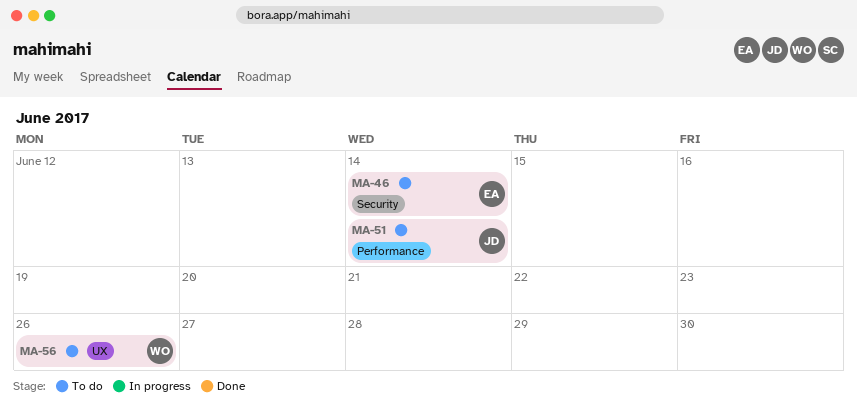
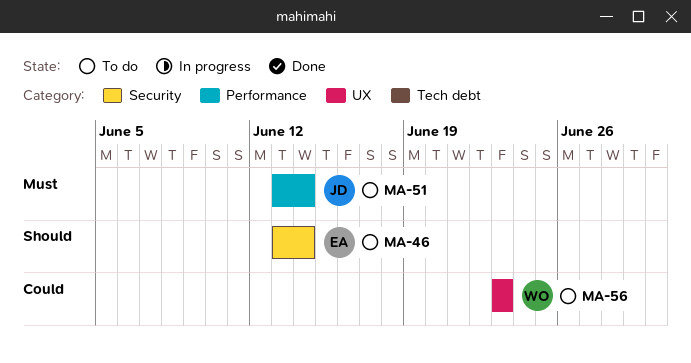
MA-56, due: Jun 26 -> Jun 23

